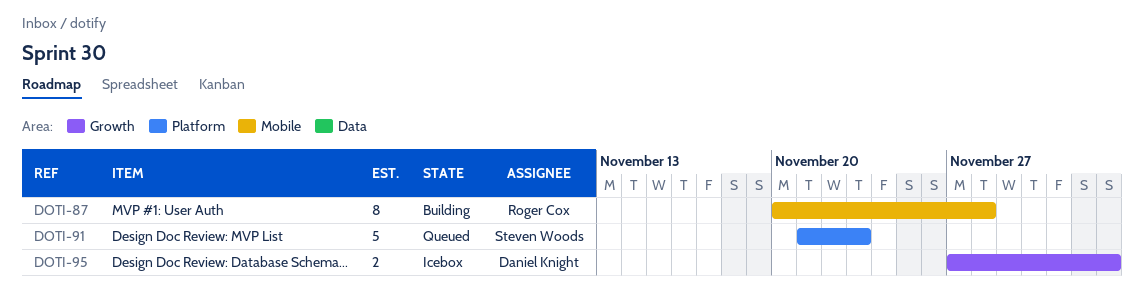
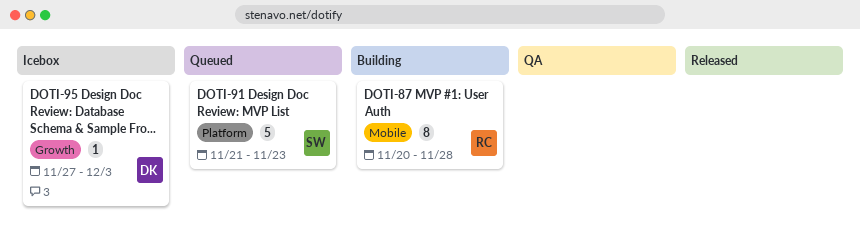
DOTI-95, estimate: 2 -> 1

